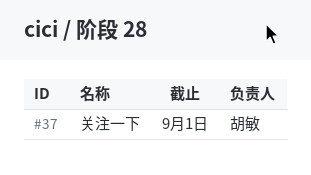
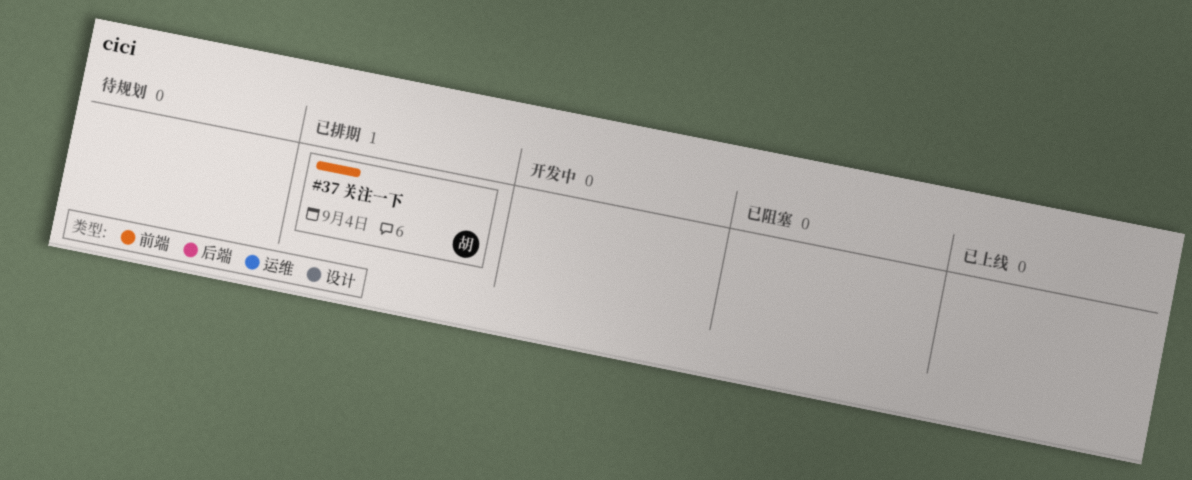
#37, due: Sep 1 -> Sep 4

